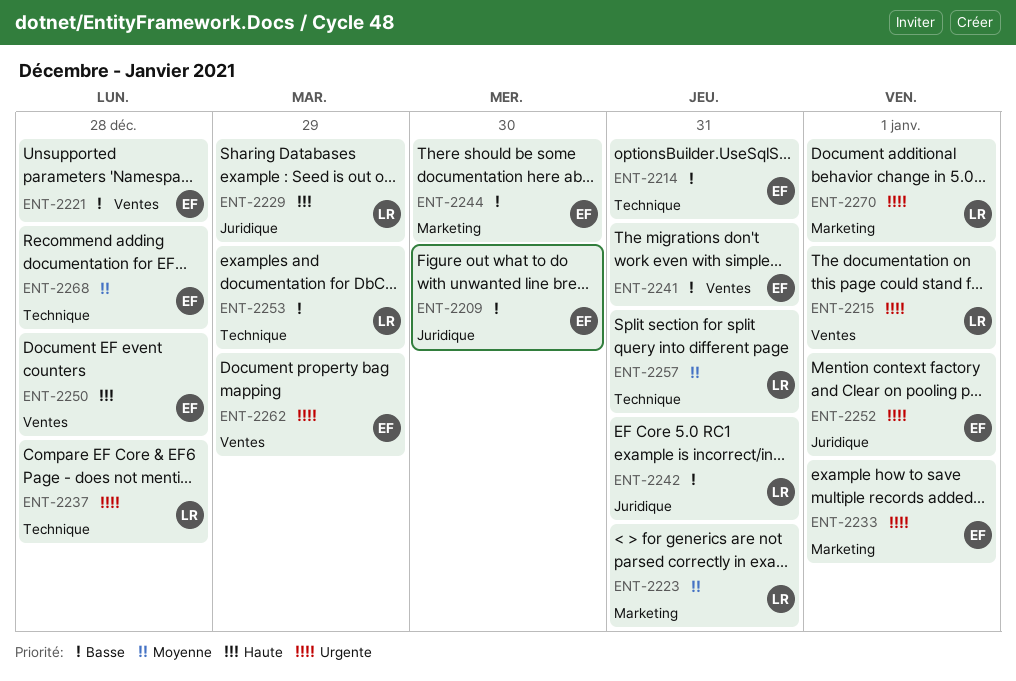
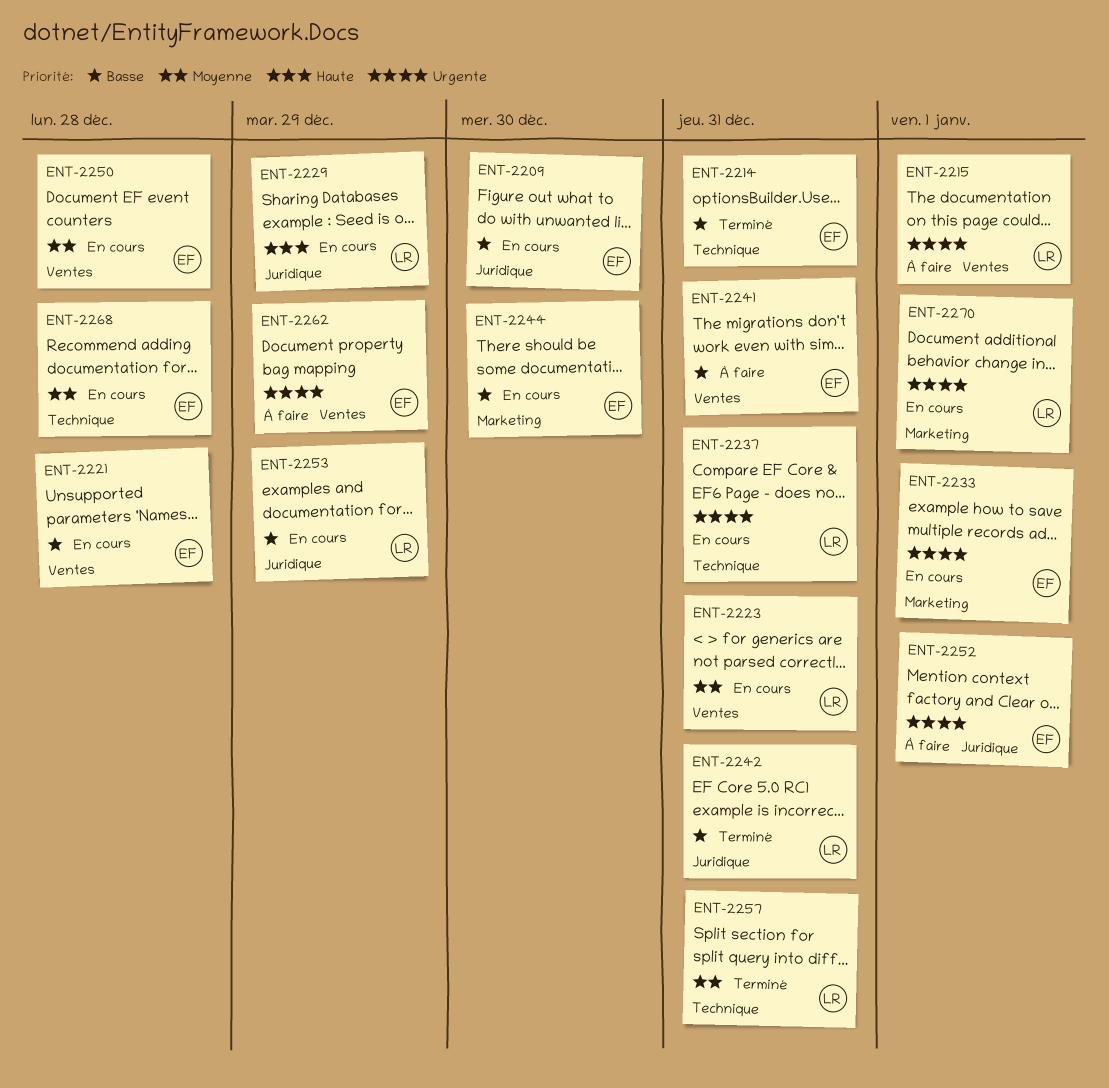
ENT-2223, label: Marketing -> Ventes
ENT-2237, due: Dec 28 -> Dec 31
ENT-2250, priority: Haute -> Moyenne
ENT-2253, label: Technique -> Juridique

